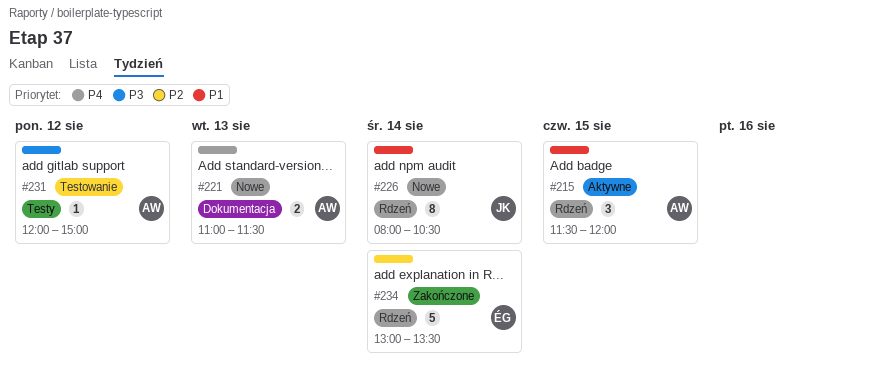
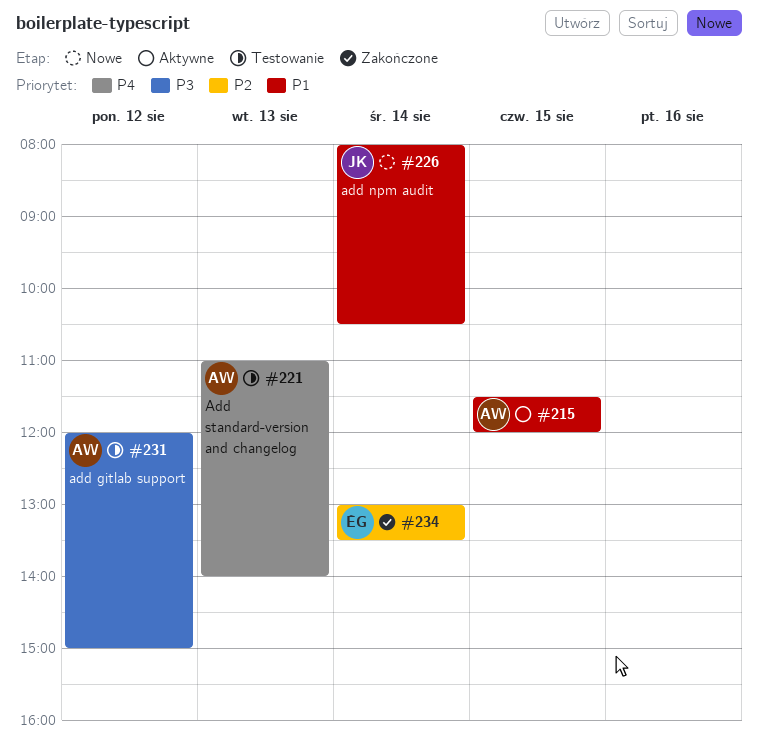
#221, status: Nowe -> Testowanie
#221, ends: 11:30 -> 14:00

